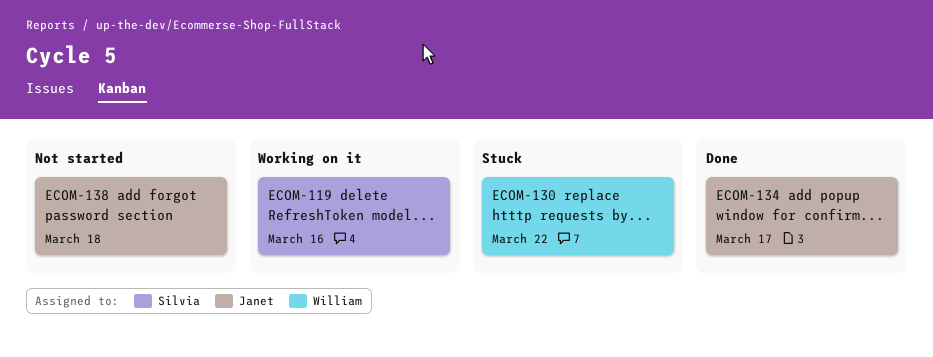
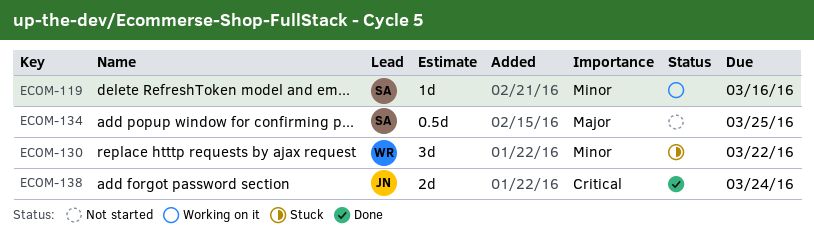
ECOM-134, status: Done -> Not started
ECOM-134, owner: Janet -> Silvia
ECOM-134, due: Mar 17 -> Mar 25
ECOM-138, status: Not started -> Done
ECOM-138, due: Mar 18 -> Mar 24

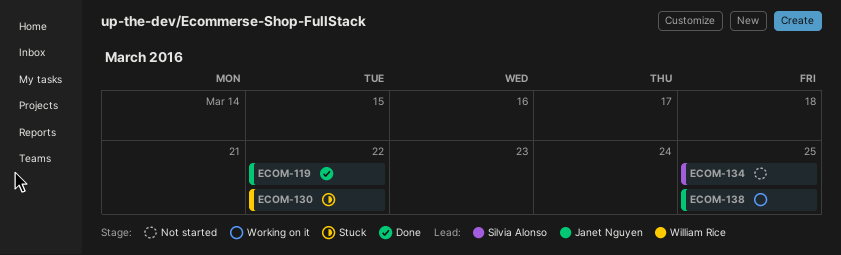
ECOM-119, status: Working on it -> Done
ECOM-119, owner: Silvia Alonso -> Janet Nguyen
ECOM-119, due: Mar 16 -> Mar 22
ECOM-138, status: Done -> Working on it
ECOM-138, due: Mar 24 -> Mar 25

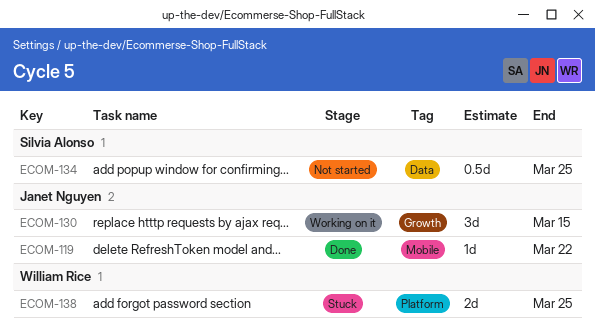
ECOM-130, status: Stuck -> Working on it
ECOM-130, owner: William Rice -> Janet Nguyen
ECOM-130, due: Mar 22 -> Mar 15
ECOM-138, status: Working on it -> Stuck
ECOM-138, owner: Janet Nguyen -> William Rice

